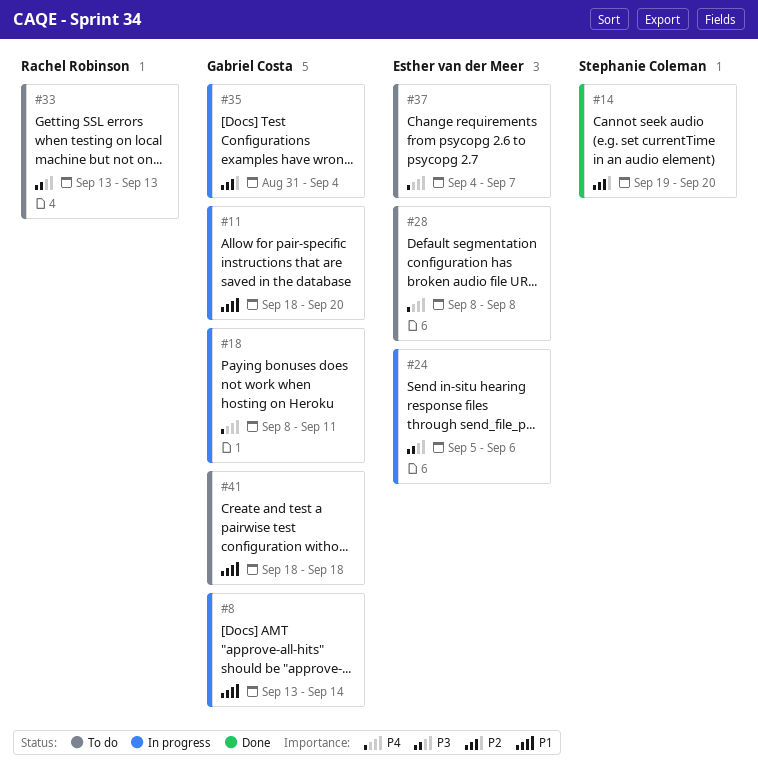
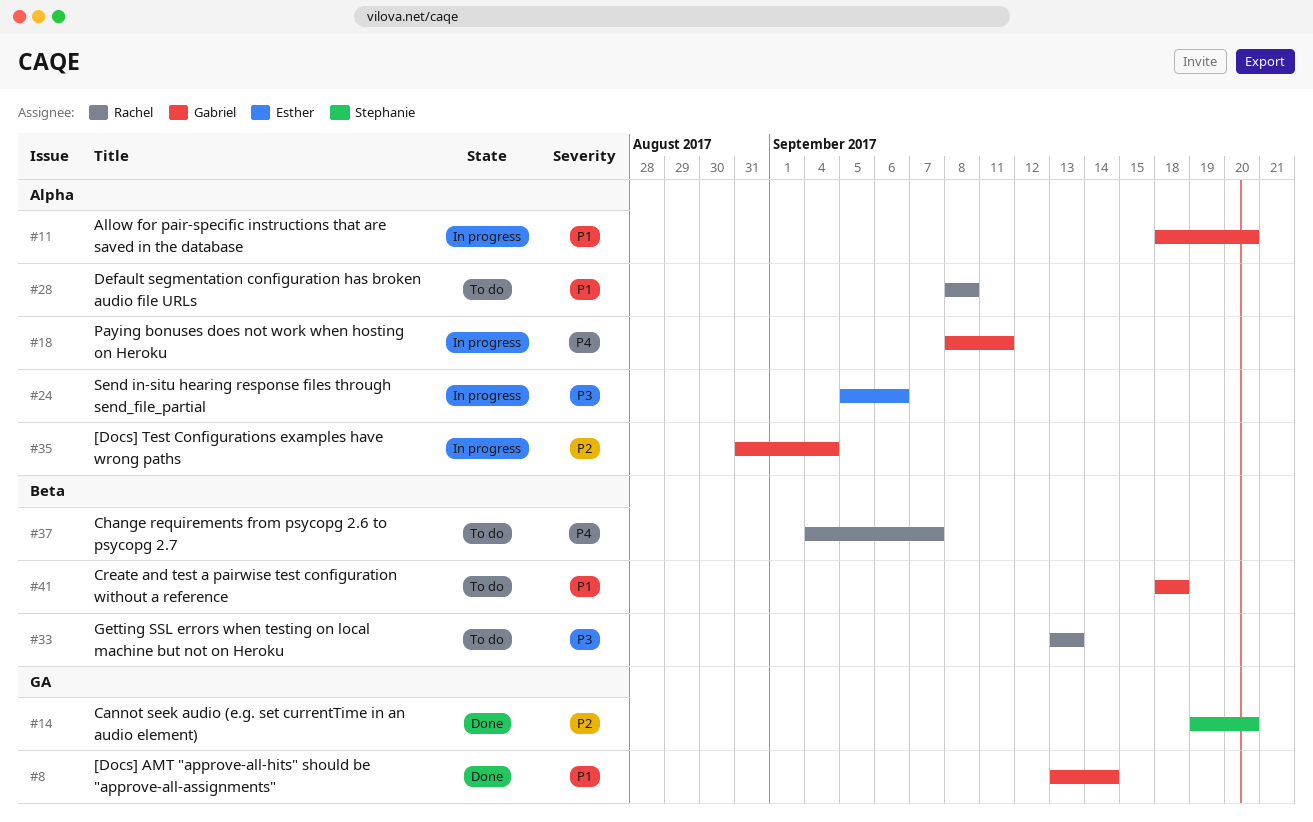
#8, status: In progress -> Done
#28, owner: Esther van der Meer -> Rachel Robinson
#28, priority: P4 -> P1
#37, owner: Esther van der Meer -> Rachel Robinson

